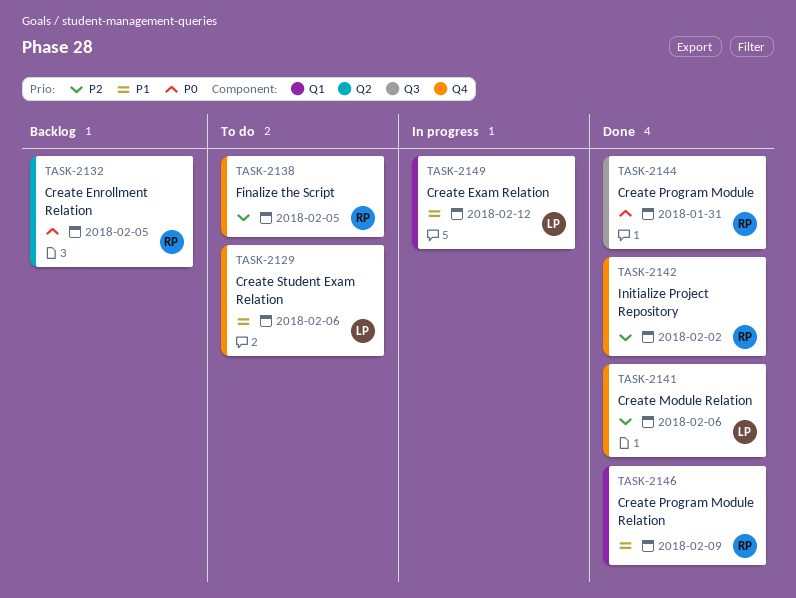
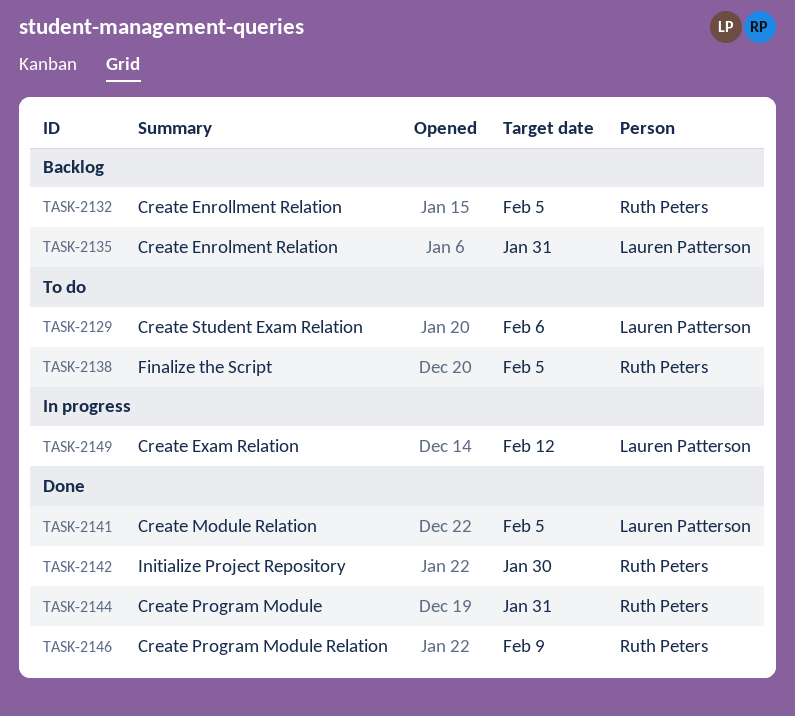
TASK-2135: none -> present
TASK-2141, due: Feb 6 -> Feb 5
TASK-2142, due: Feb 2 -> Jan 30

